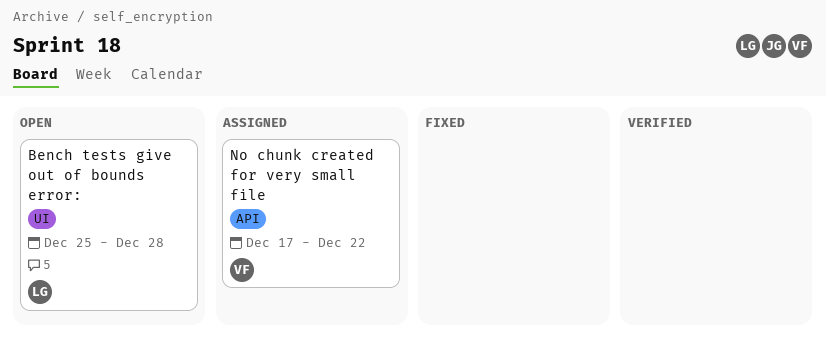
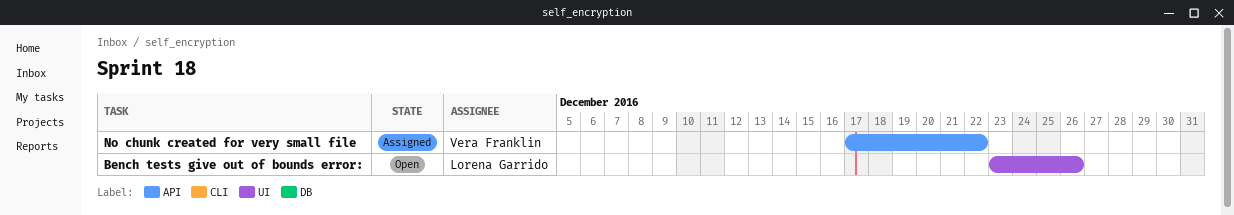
Bench tests give out of bounds error:, start: Dec 25 -> Dec 23
Bench tests give out of bounds error:, due: Dec 28 -> Dec 26

